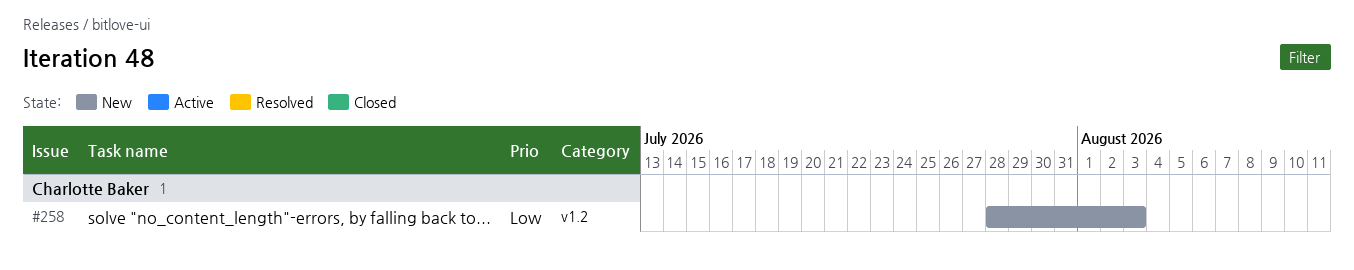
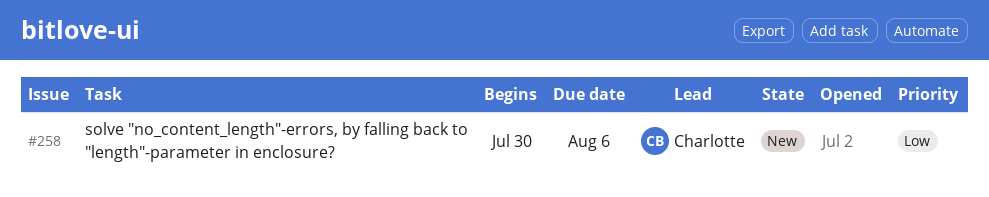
#258, start: Jul 28 -> Jul 30
#258, due: Aug 3 -> Aug 6

